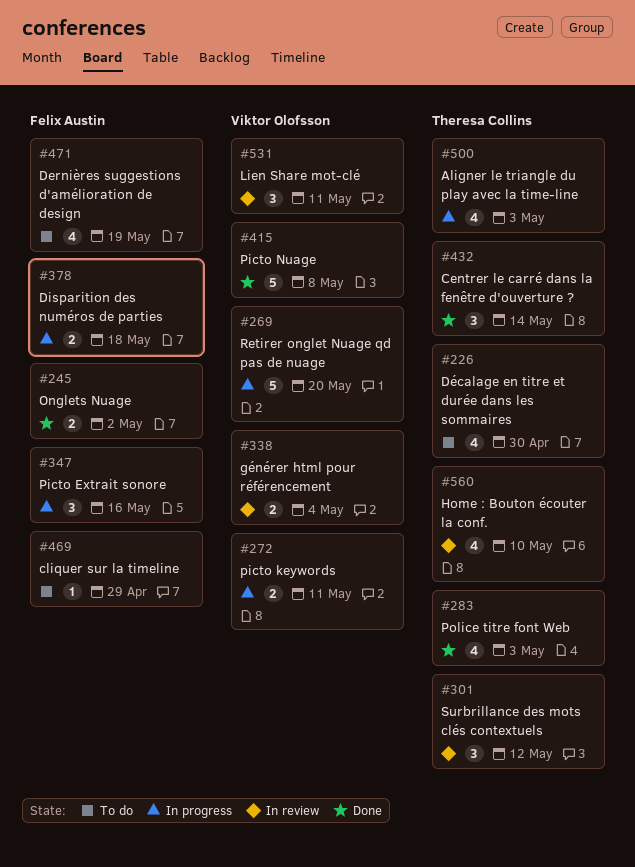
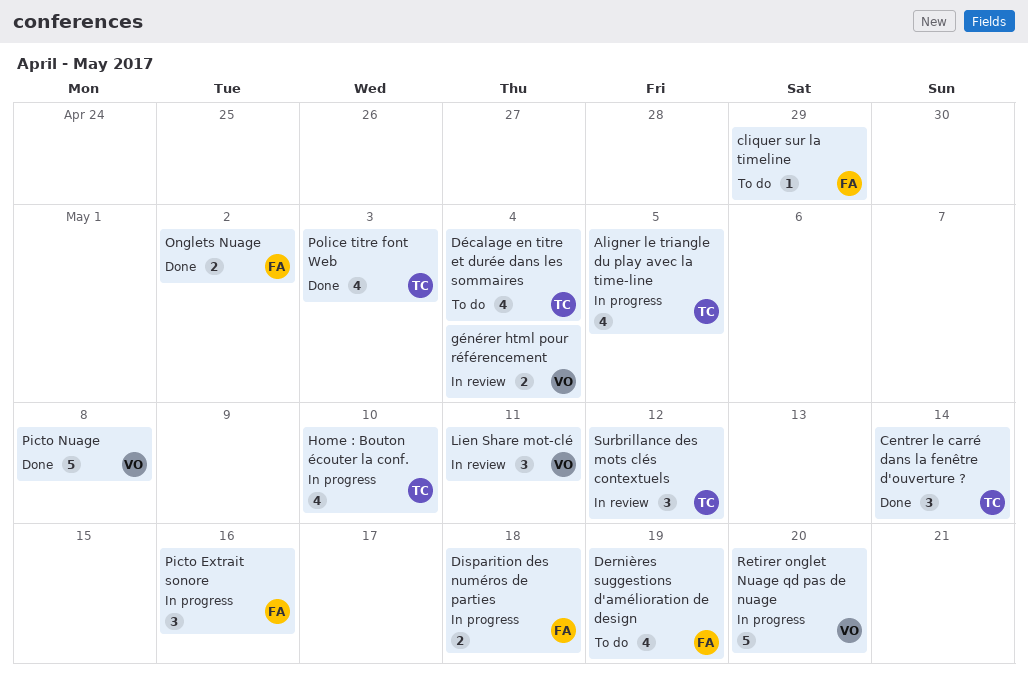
Aligner le triangle du play avec la time-line, due: May 3 -> May 5
Décalage en titre et durée dans les sommaires, due: Apr 30 -> May 4
Home : Bouton écouter la conf., status: In review -> In progress
picto keywords: present -> none

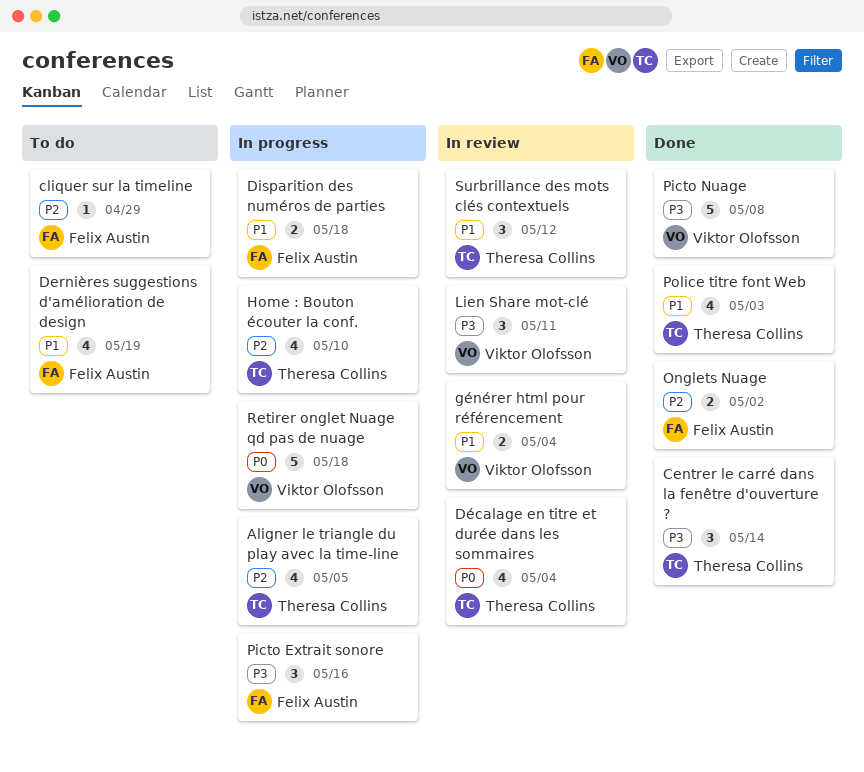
Décalage en titre et durée dans les sommaires, status: To do -> In review
Retirer onglet Nuage qd pas de nuage, due: May 20 -> May 18

